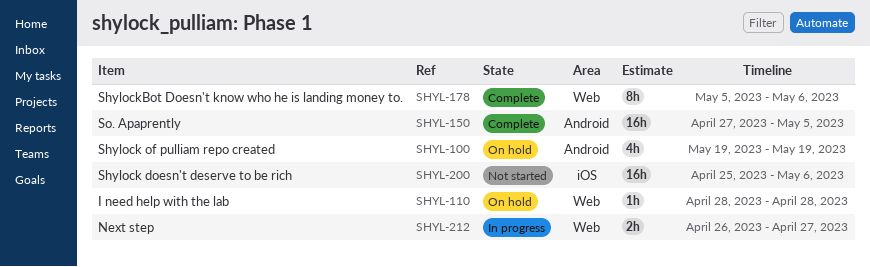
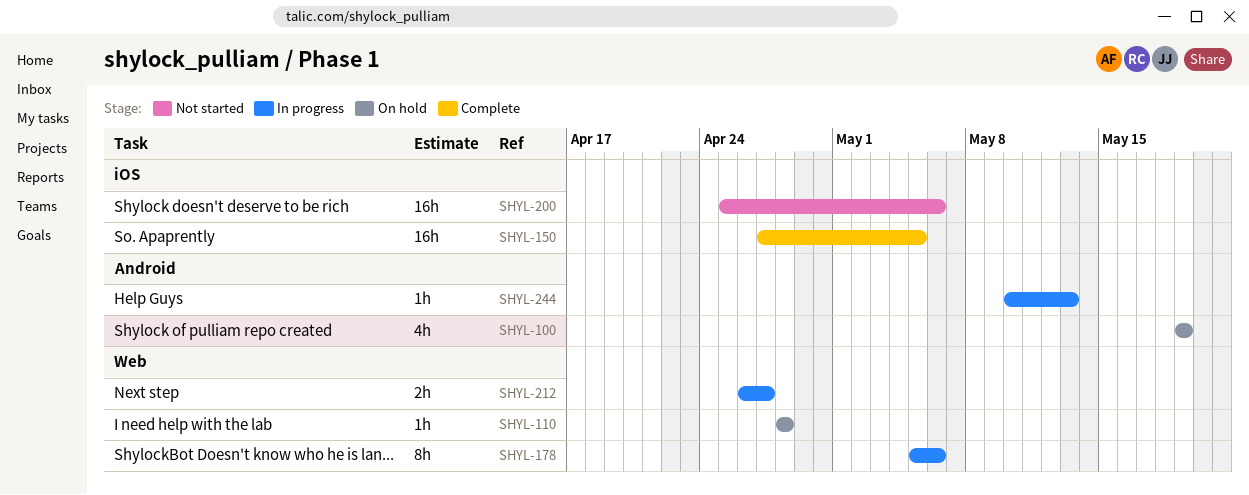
SHYL-150, label: Android -> iOS
SHYL-178, status: Complete -> In progress
SHYL-244: none -> present

